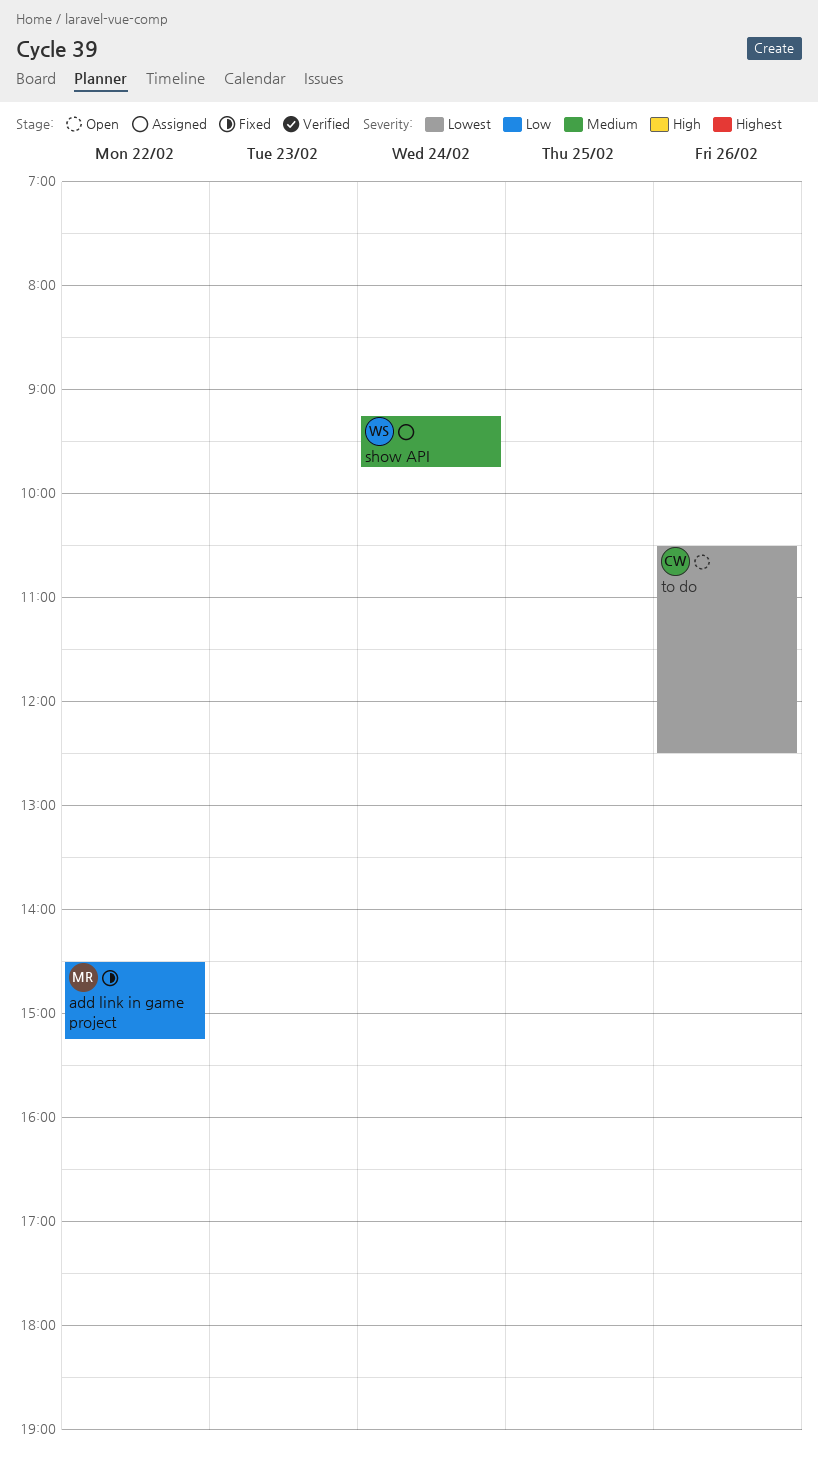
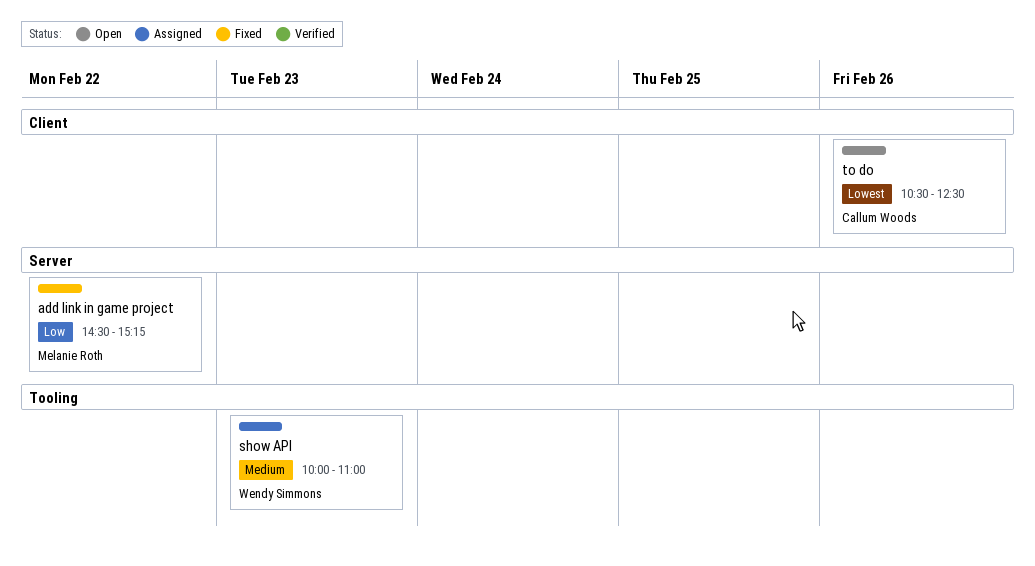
show API, day: Feb 24 -> Feb 23
show API, begins: 09:15 -> 10:00
show API, ends: 09:45 -> 11:00

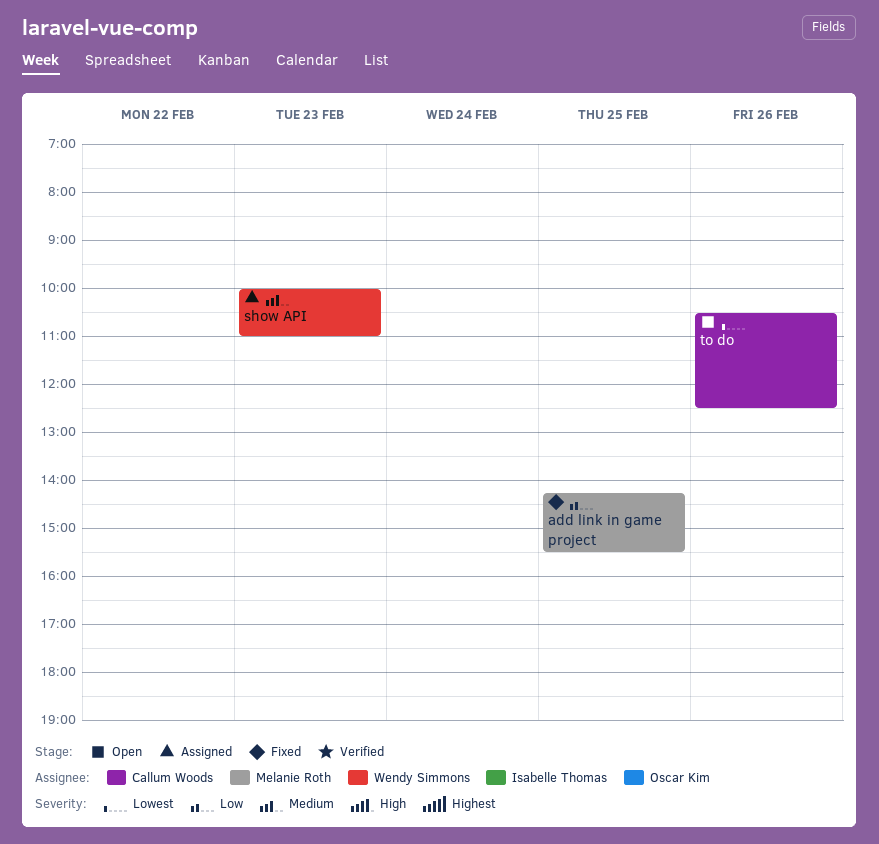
add link in game project, day: Feb 22 -> Feb 25
add link in game project, begins: 14:30 -> 14:15
add link in game project, ends: 15:15 -> 15:30

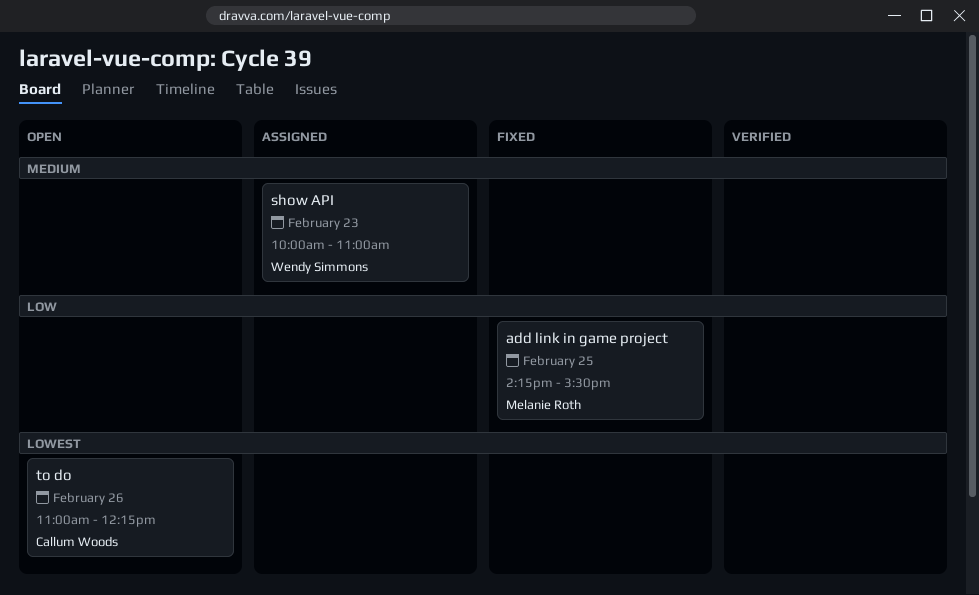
to do, begins: 10:30 -> 11:00
to do, ends: 12:30 -> 12:15

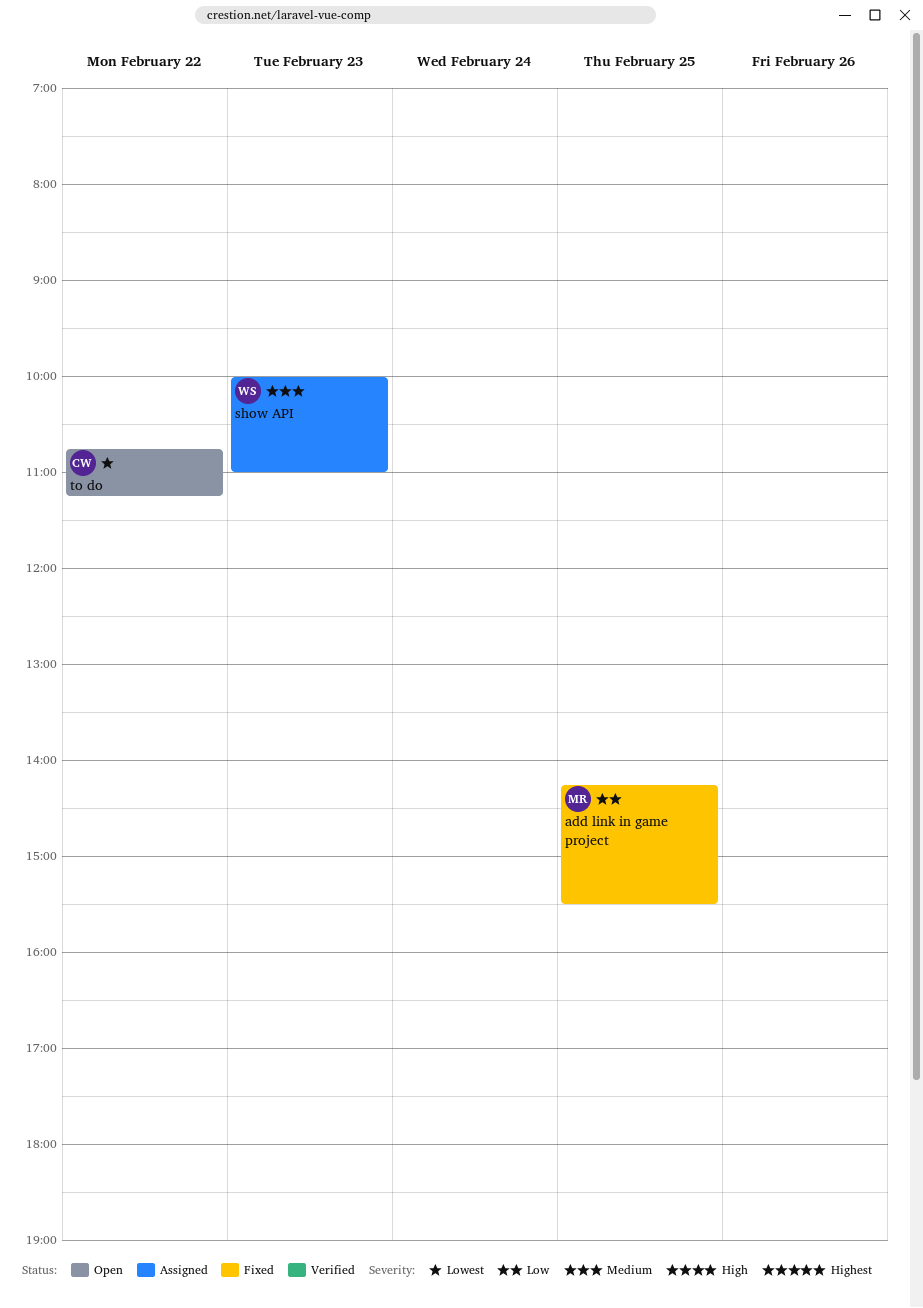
to do, day: Feb 26 -> Feb 22
to do, begins: 11:00 -> 10:45
to do, ends: 12:15 -> 11:15

